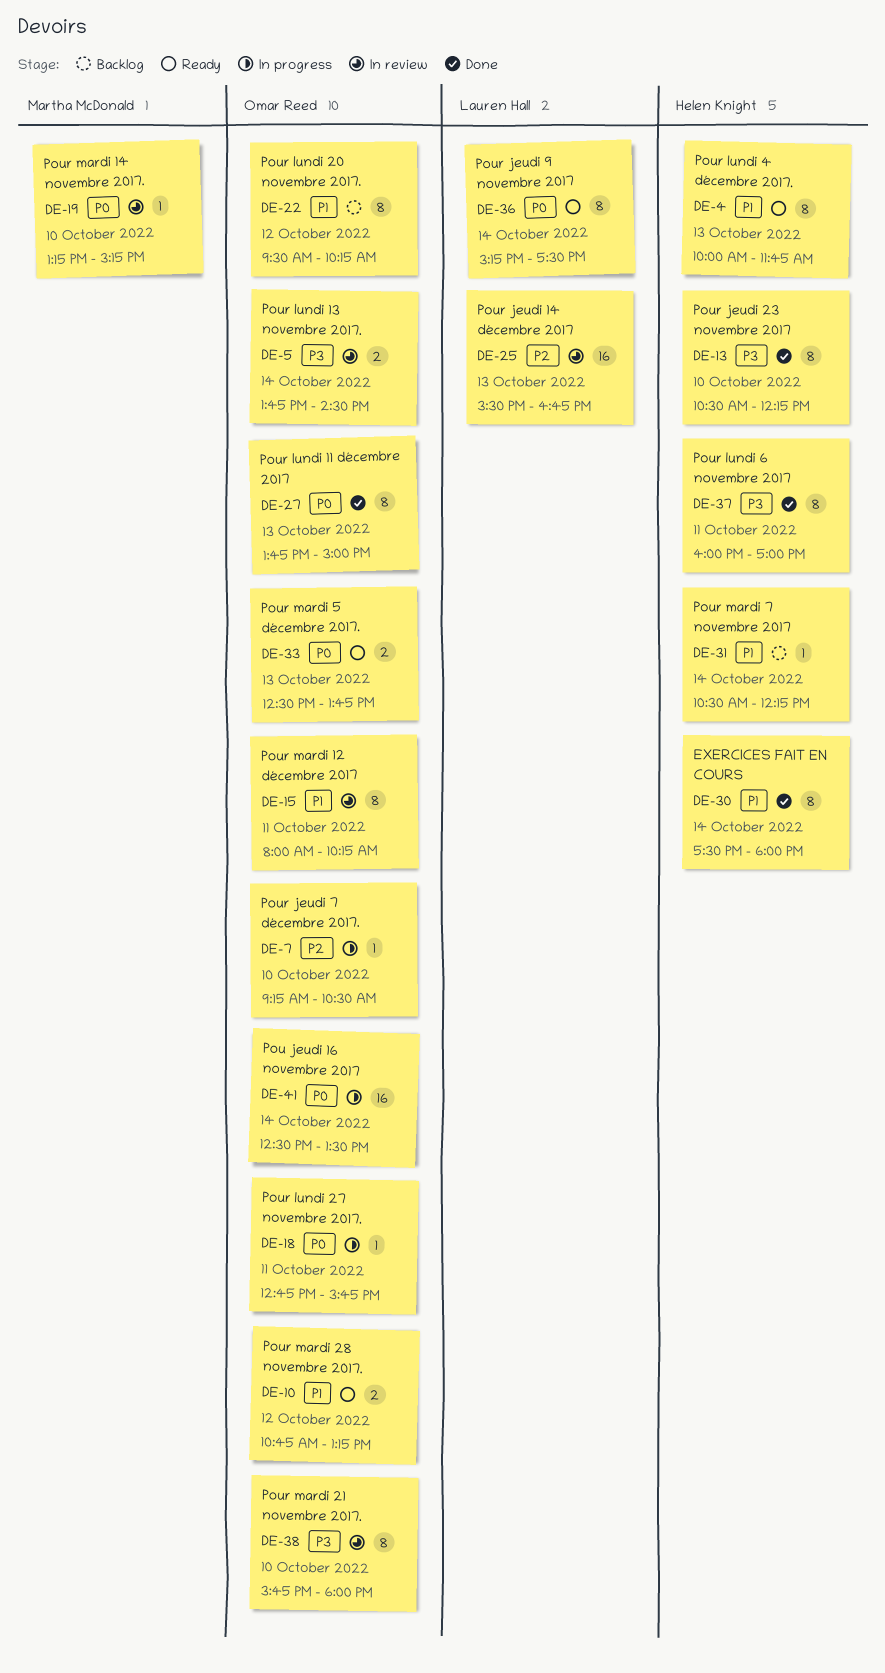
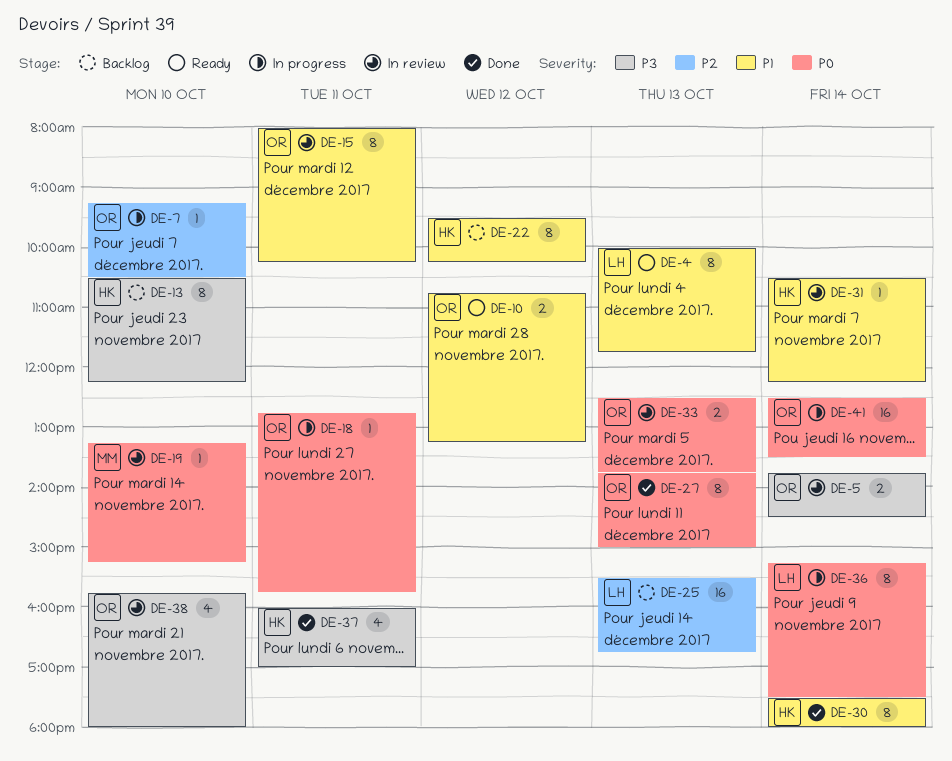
DE-4, owner: Helen Knight -> Lauren Hall
DE-13, status: Done -> Backlog
DE-22, owner: Omar Reed -> Helen Knight
DE-25, status: In review -> Backlog
DE-31, status: Backlog -> In review
DE-33, status: Ready -> In review
DE-36, status: Ready -> In progress
DE-37, estimate: 8 -> 4
DE-38, estimate: 8 -> 4

